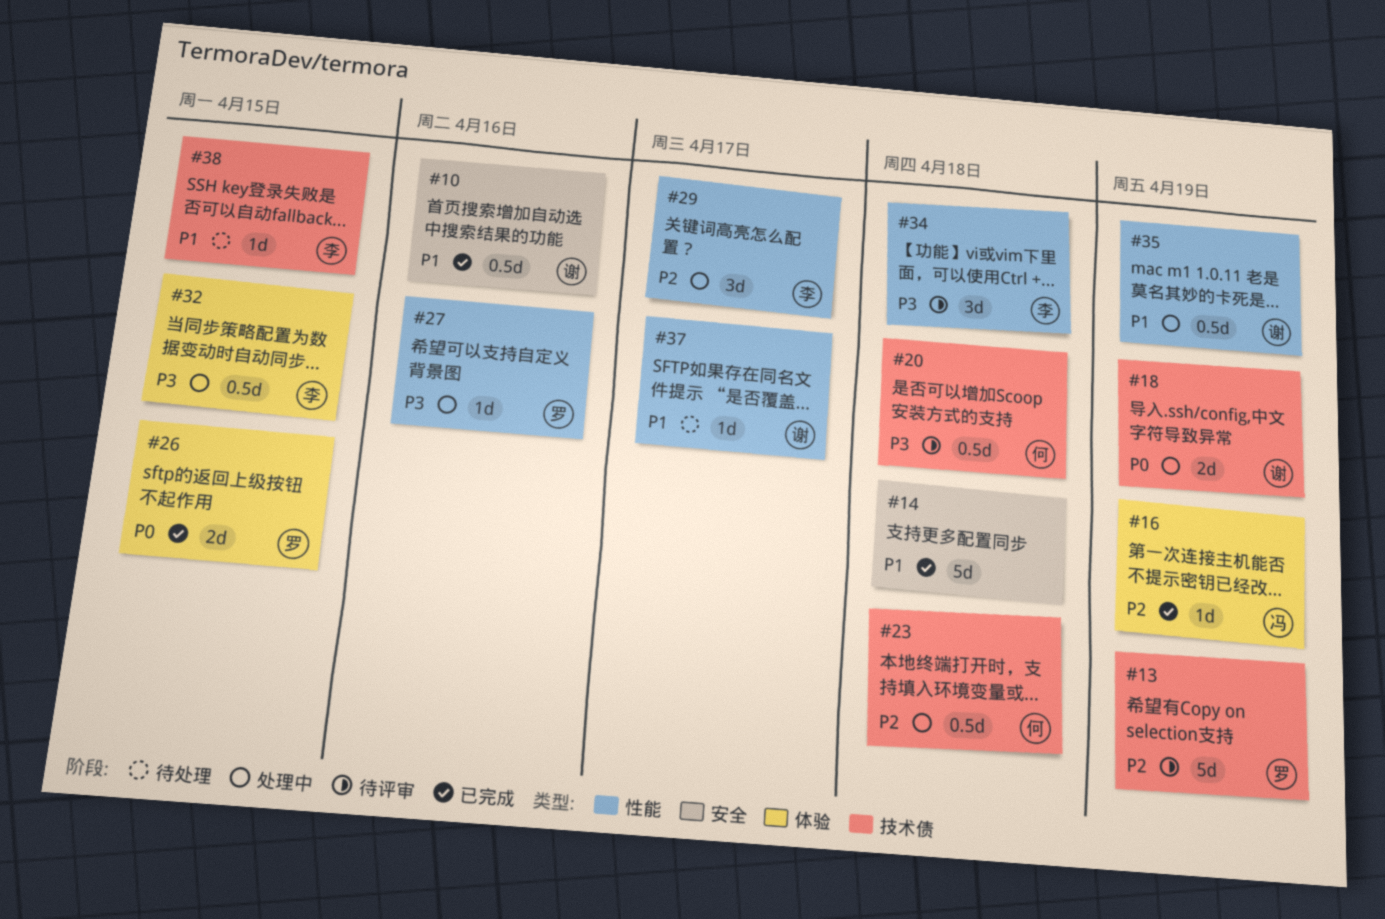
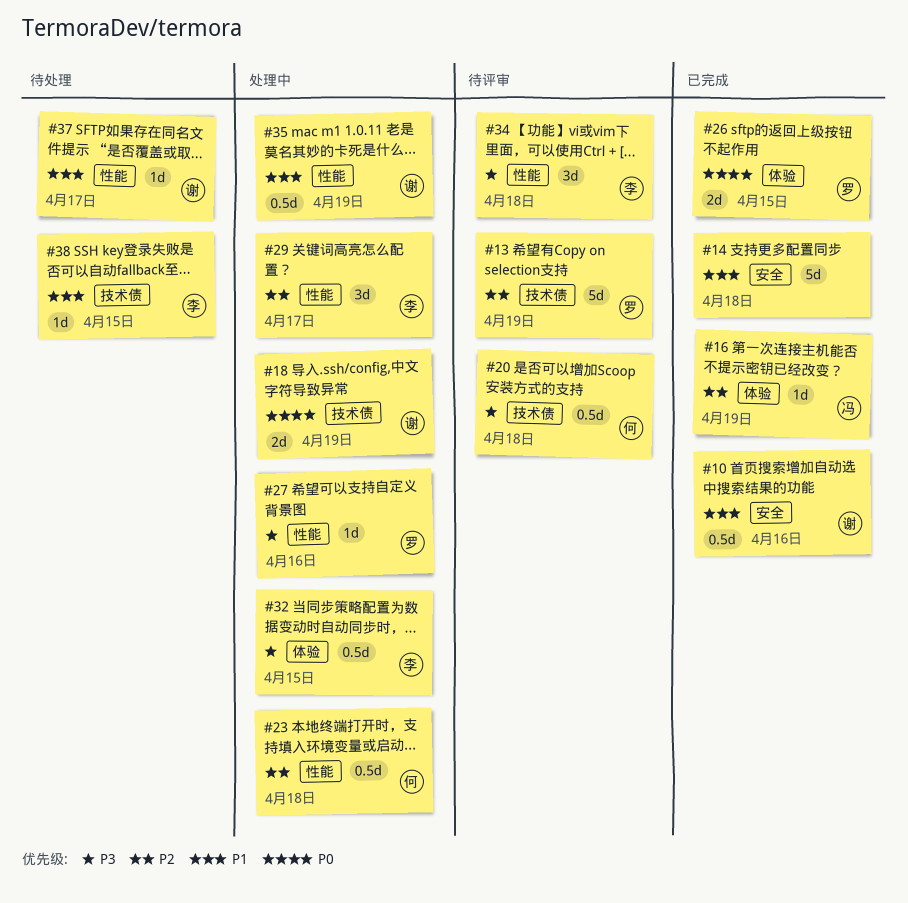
#23, label: 技术债 -> 性能

